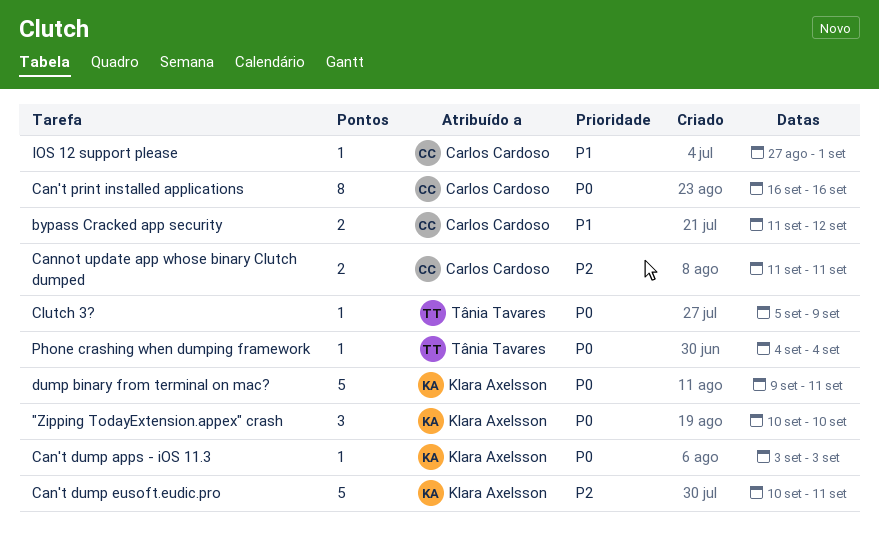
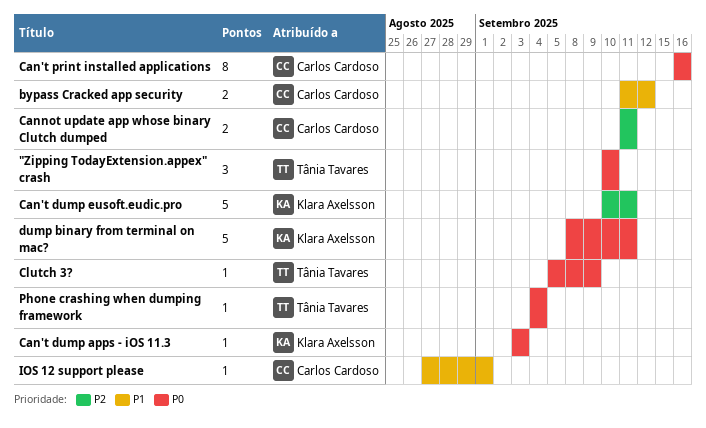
"Zipping TodayExtension.appex" crash, owner: Klara Axelsson -> Tânia Tavares
dump binary from terminal on mac?, start: Sep 9 -> Sep 8

